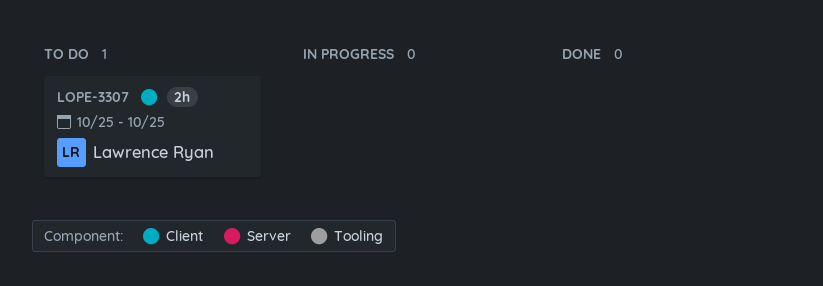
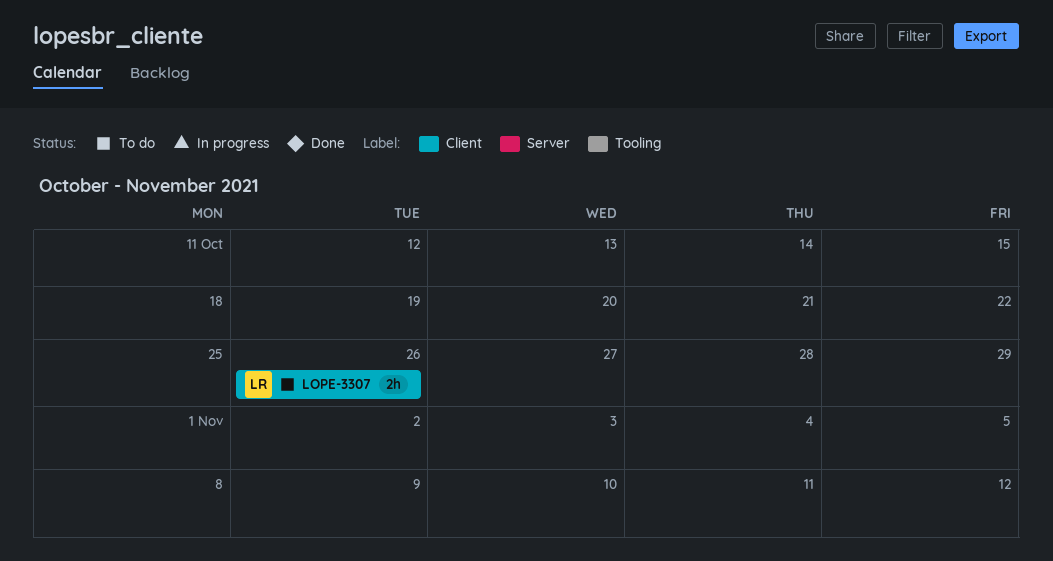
LOPE-3307, start: Oct 25 -> Oct 26
LOPE-3307, due: Oct 25 -> Oct 26

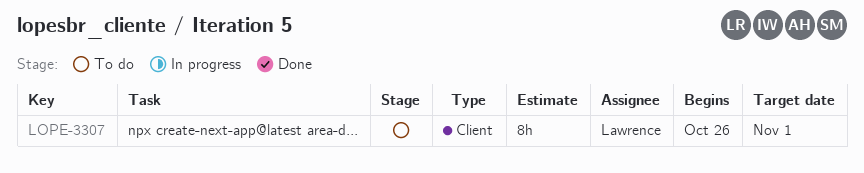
LOPE-3307, estimate: 2h -> 8h
LOPE-3307, due: Oct 26 -> Nov 1

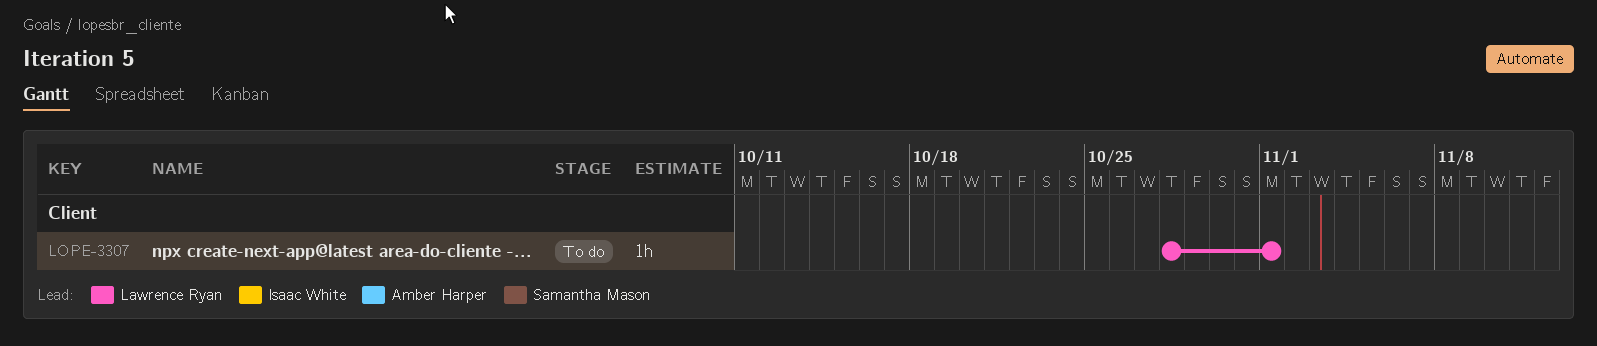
LOPE-3307, estimate: 8h -> 1h
LOPE-3307, start: Oct 26 -> Oct 28

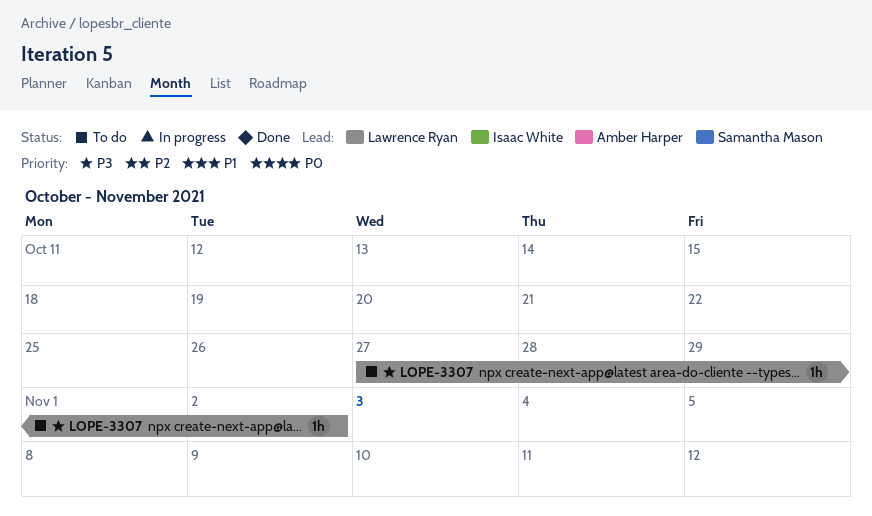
LOPE-3307, start: Oct 28 -> Oct 27
LOPE-3307, due: Nov 1 -> Nov 2

